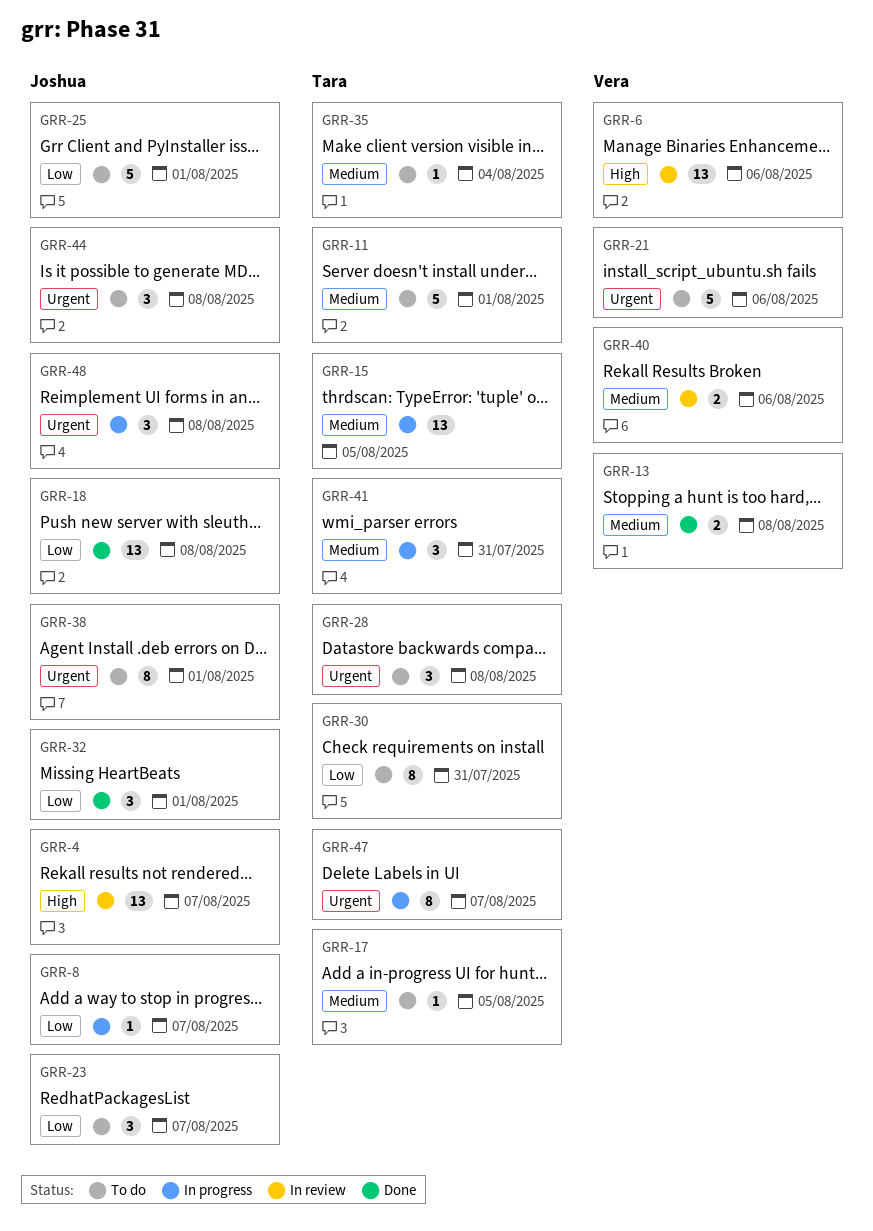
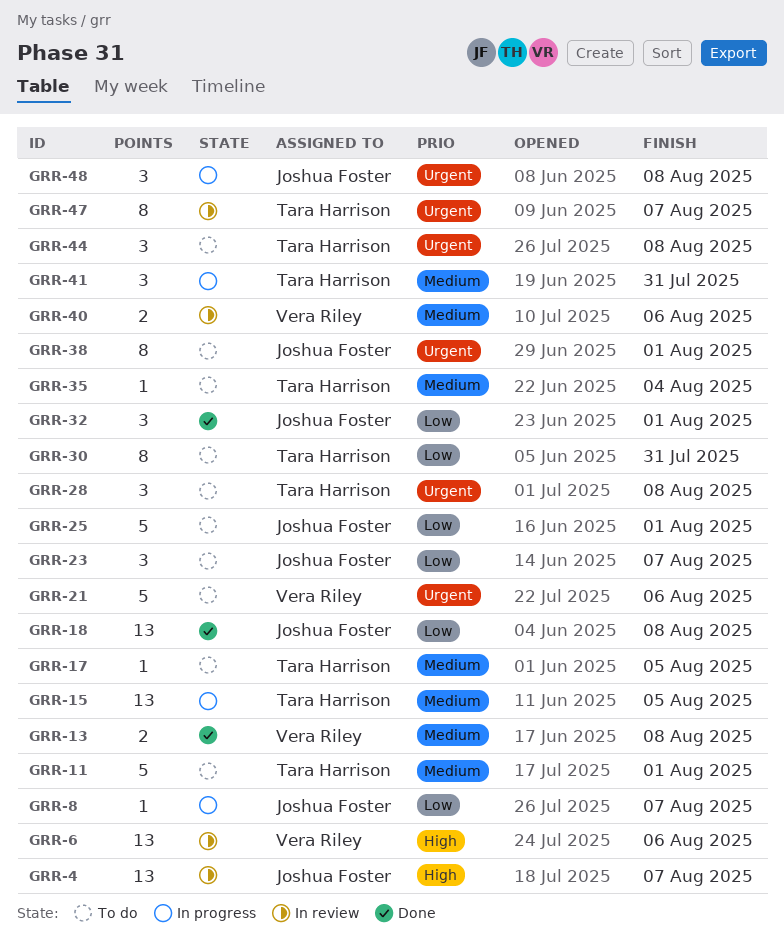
GRR-44, owner: Joshua Foster -> Tara Harrison
GRR-47, status: In progress -> In review

